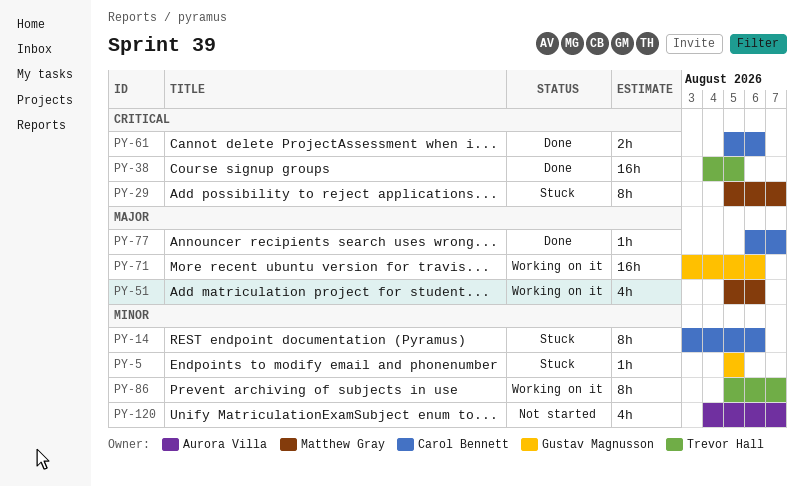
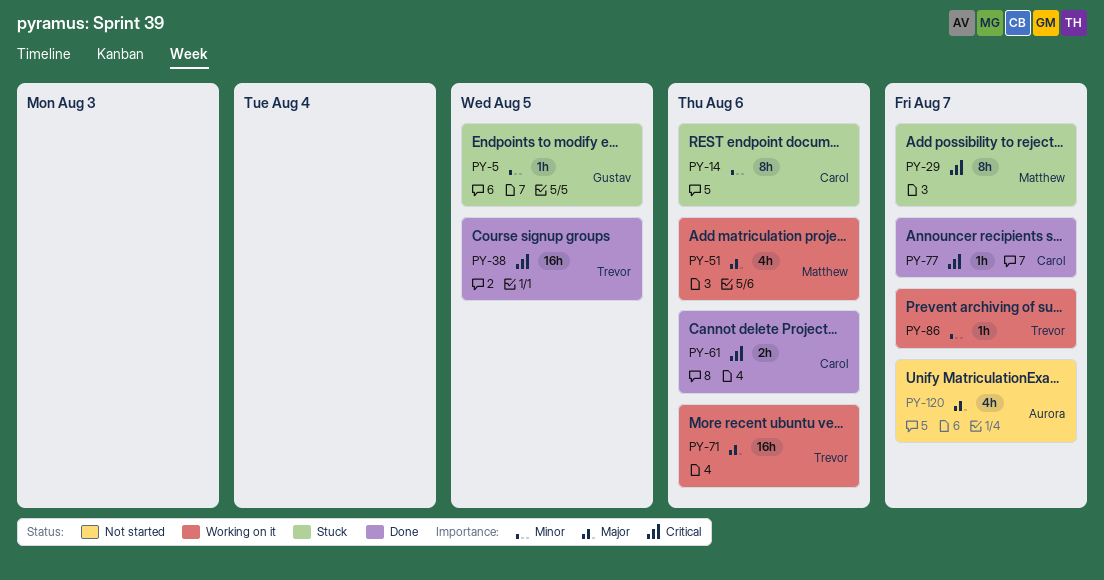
PY-71, owner: Gustav Magnusson -> Trevor Hall
PY-77, priority: Major -> Critical
PY-86, estimate: 8h -> 1h
PY-120, priority: Minor -> Major

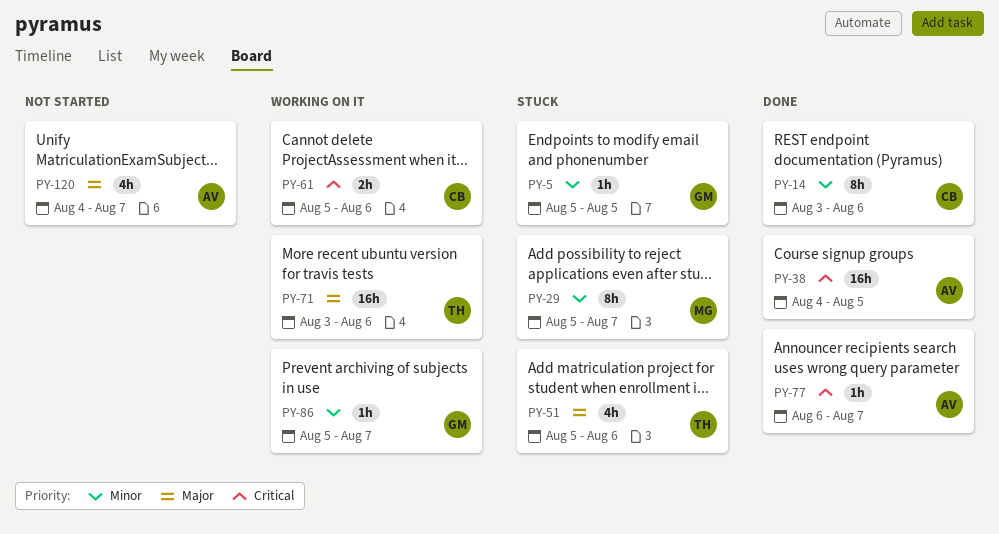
PY-14, status: Stuck -> Done
PY-29, priority: Critical -> Minor
PY-38, owner: Trevor -> Aurora
PY-51, status: Working on it -> Stuck
PY-51, owner: Matthew -> Trevor
PY-61, status: Done -> Working on it
PY-77, owner: Carol -> Aurora
PY-86, owner: Trevor -> Gustav

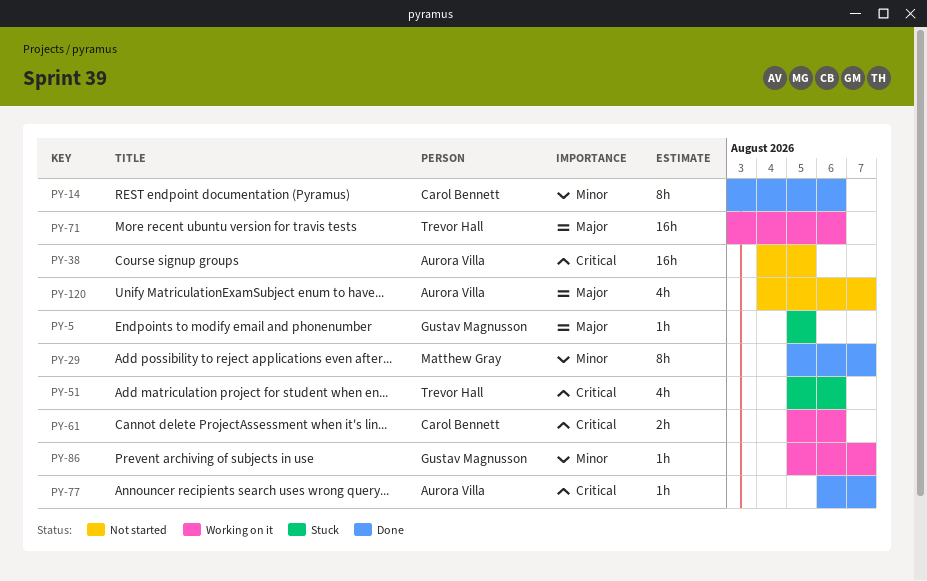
PY-5, priority: Minor -> Major
PY-29, status: Stuck -> Done
PY-38, status: Done -> Not started
PY-51, priority: Major -> Critical

